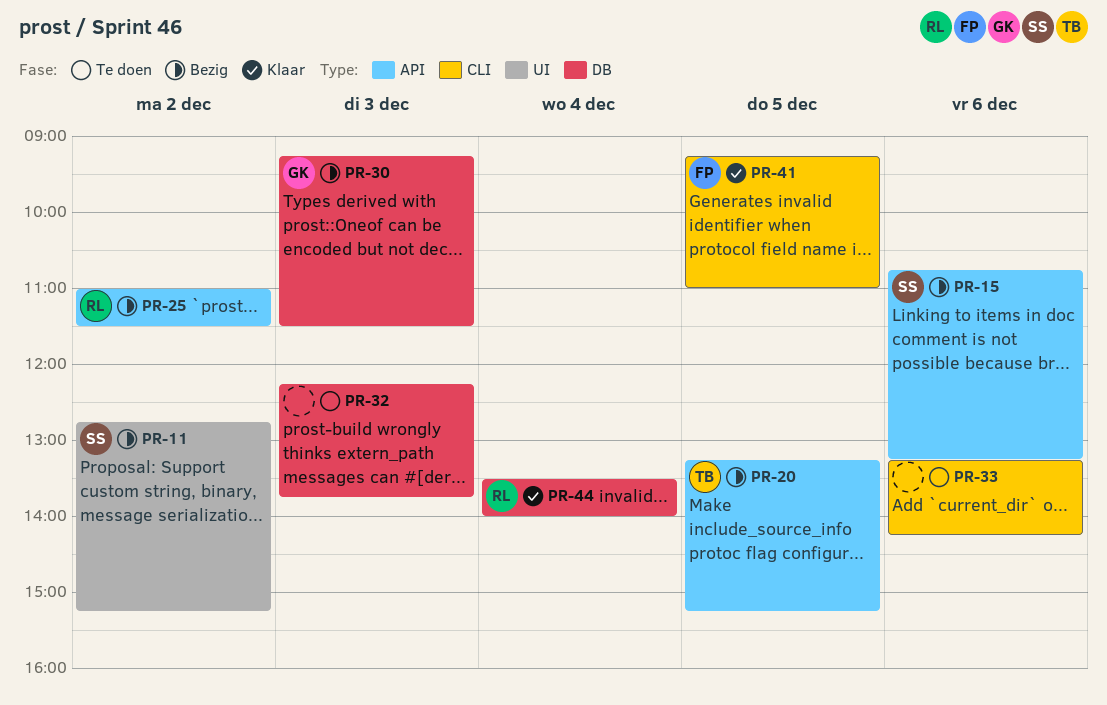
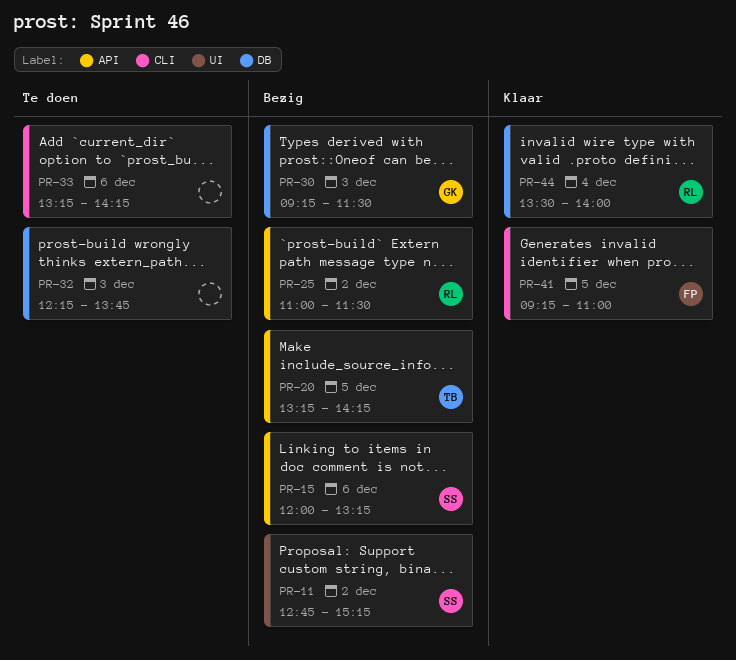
PR-15, begins: 10:45 -> 12:00
PR-20, ends: 15:15 -> 14:15

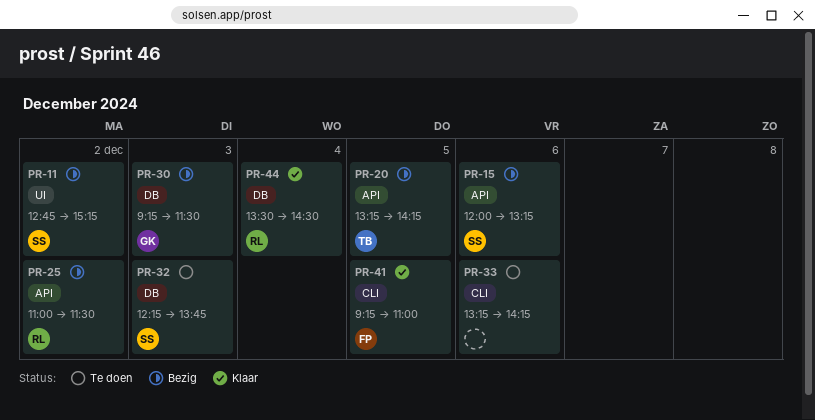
PR-32, owner: none -> SS
PR-44, ends: 14:00 -> 14:30

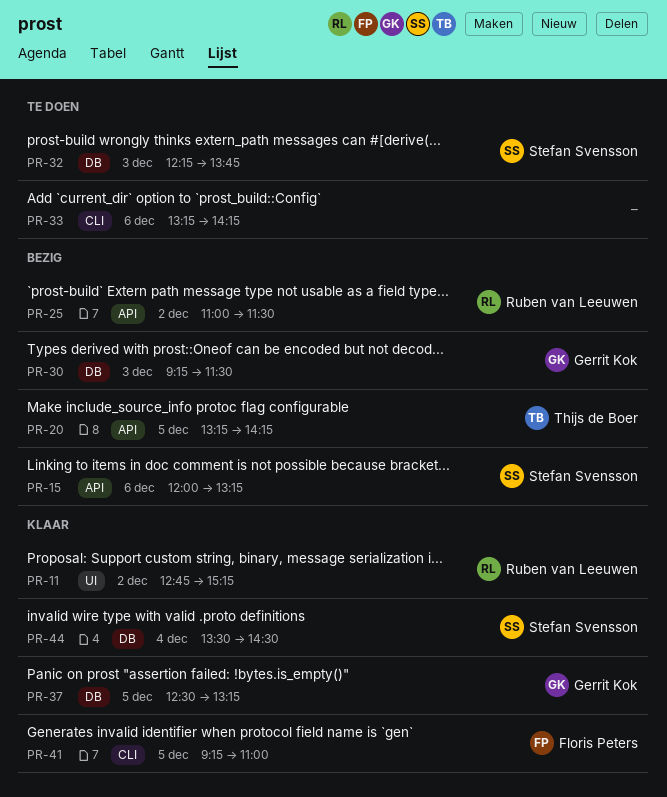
PR-11, status: Bezig -> Klaar
PR-11, owner: Stefan Svensson -> Ruben van Leeuwen
PR-37: none -> present
PR-44, owner: Ruben van Leeuwen -> Stefan Svensson

